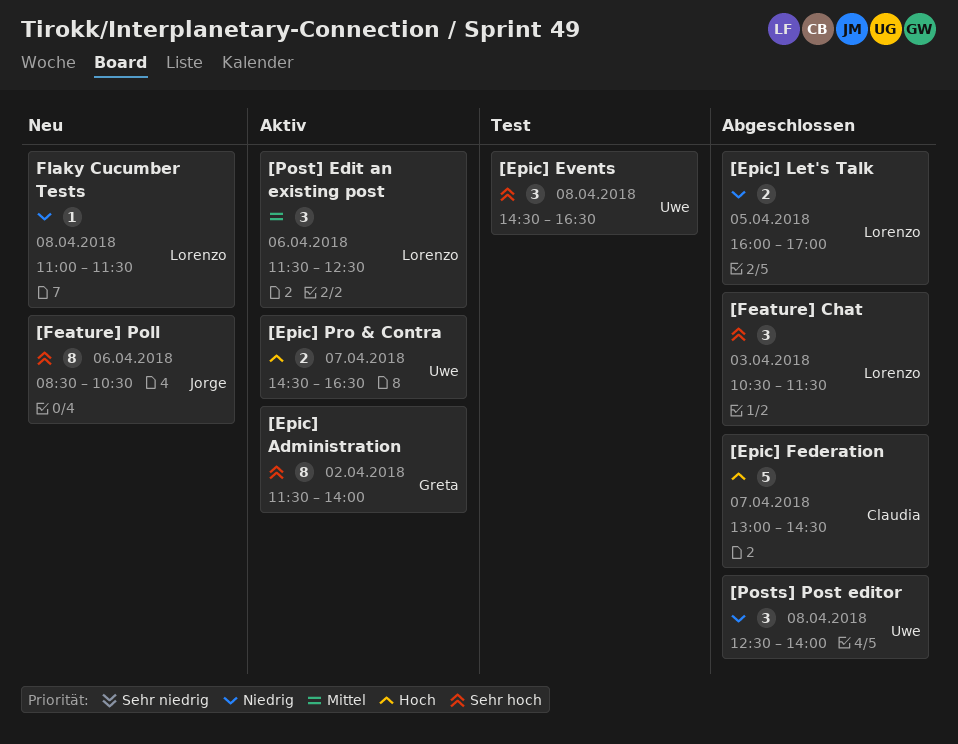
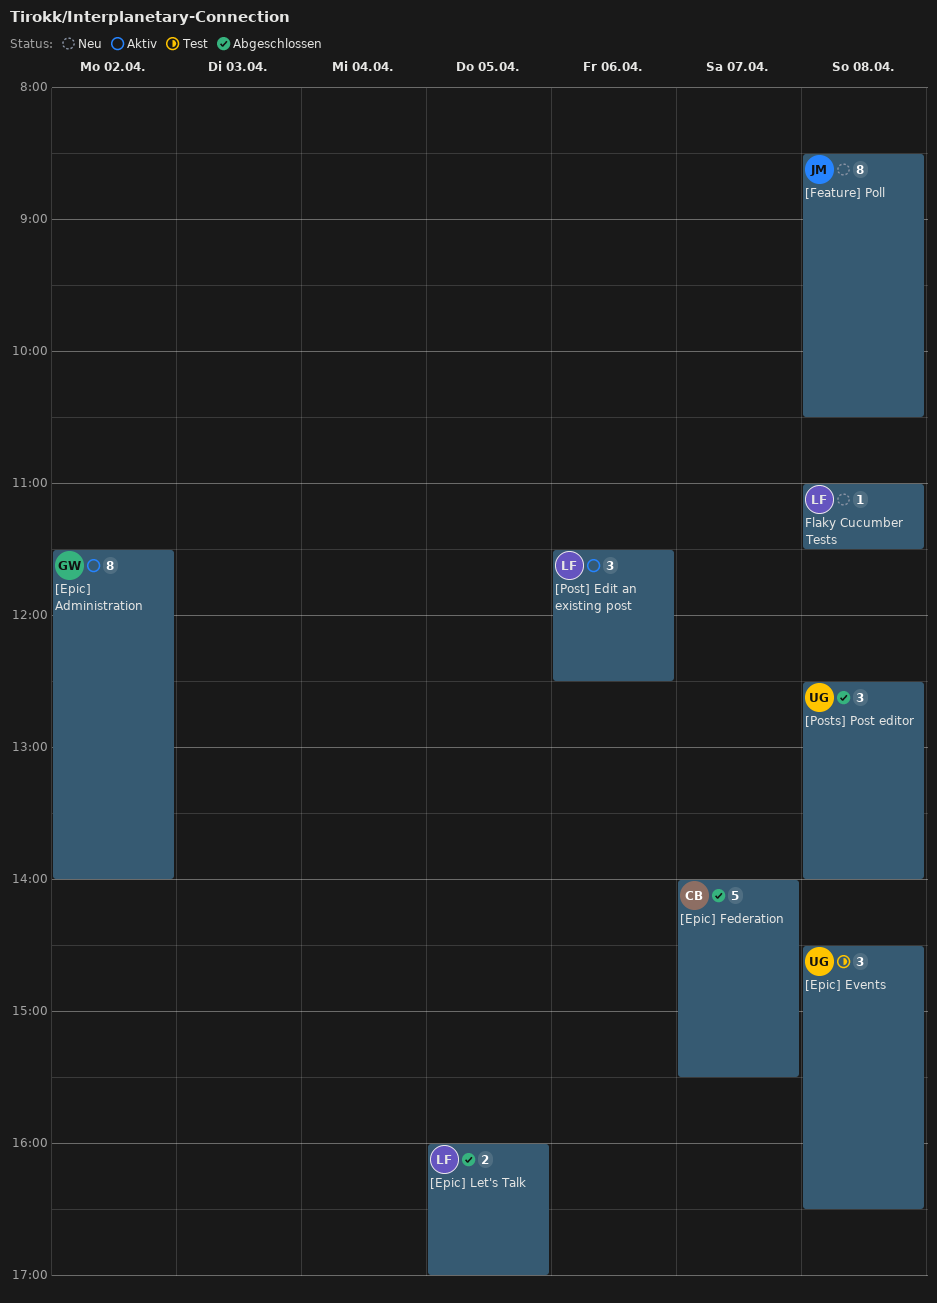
[Epic] Federation, begins: 13:00 -> 14:00
[Epic] Federation, ends: 14:30 -> 15:30
[Epic] Pro & Contra: present -> none
[Feature] Chat: present -> none
[Feature] Poll, day: Apr 6 -> Apr 8

